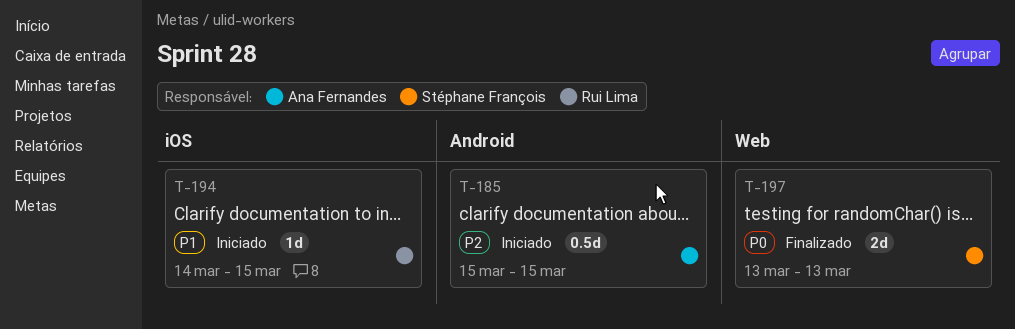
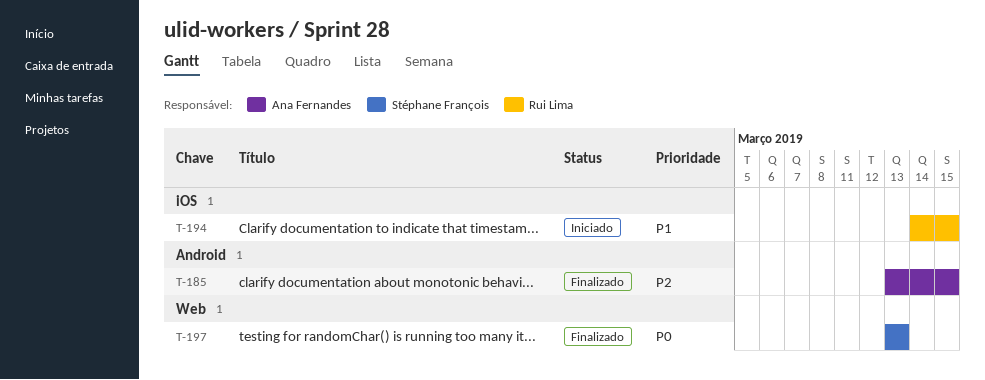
T-185, status: Iniciado -> Finalizado
T-185, start: Mar 15 -> Mar 13

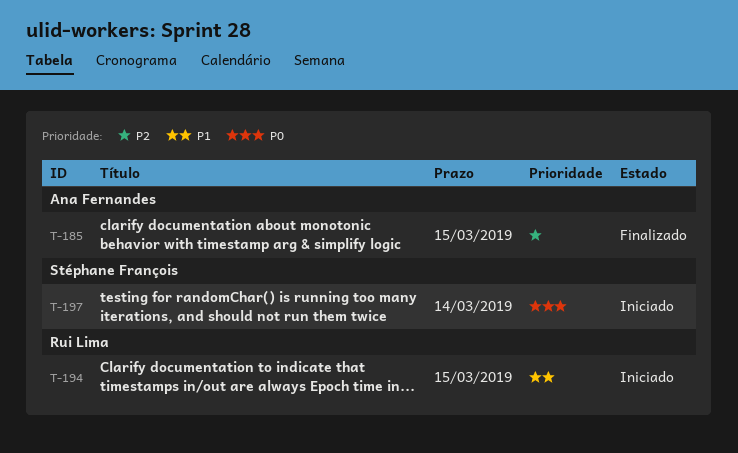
T-197, status: Finalizado -> Iniciado
T-197, due: Mar 13 -> Mar 14

